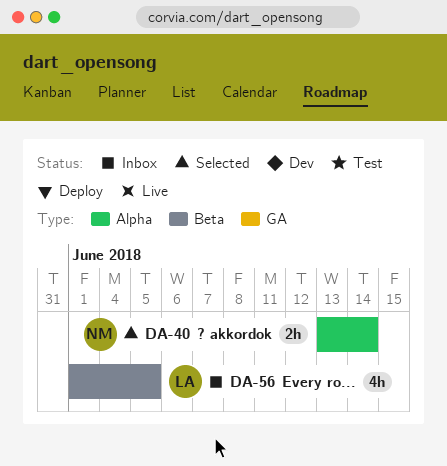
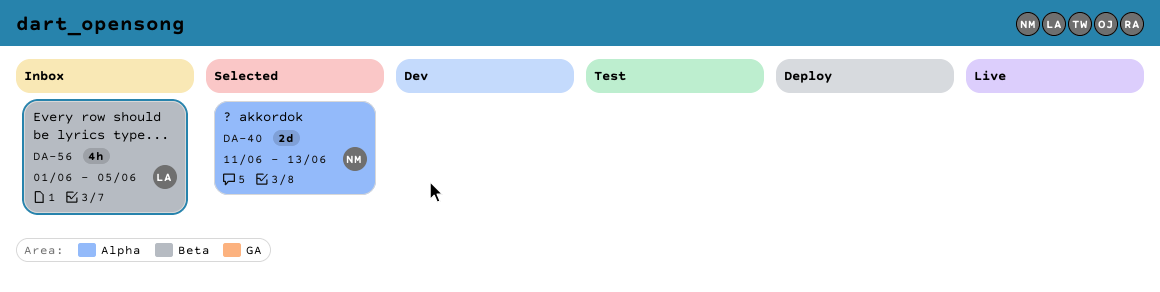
DA-40, estimate: 2h -> 2d
DA-40, start: Jun 13 -> Jun 11
DA-40, due: Jun 14 -> Jun 13

